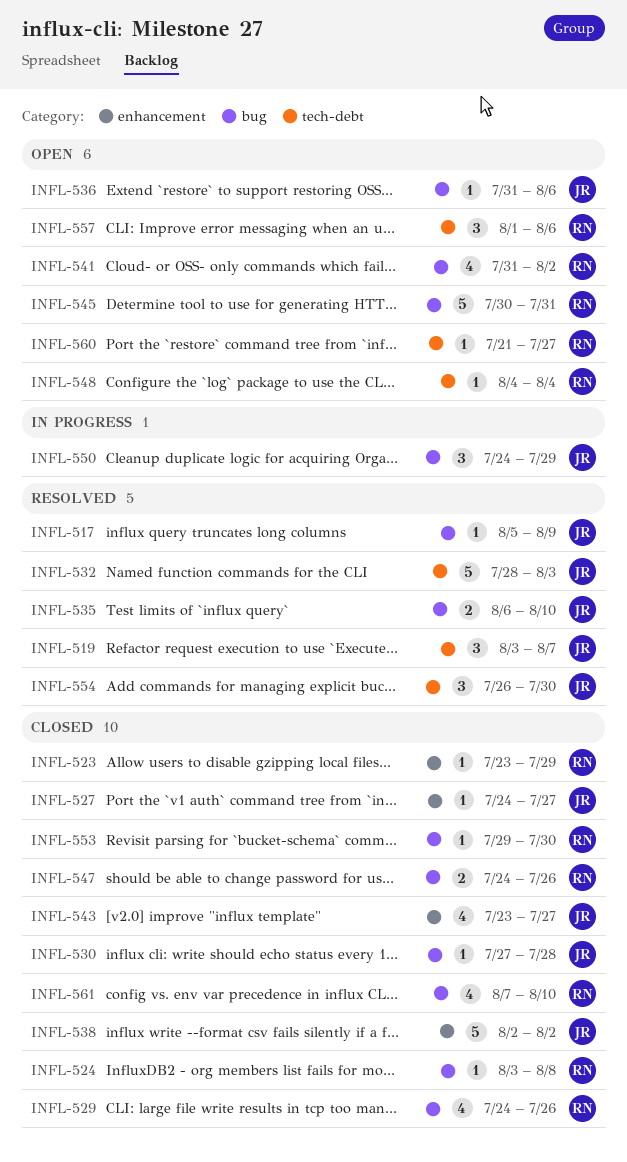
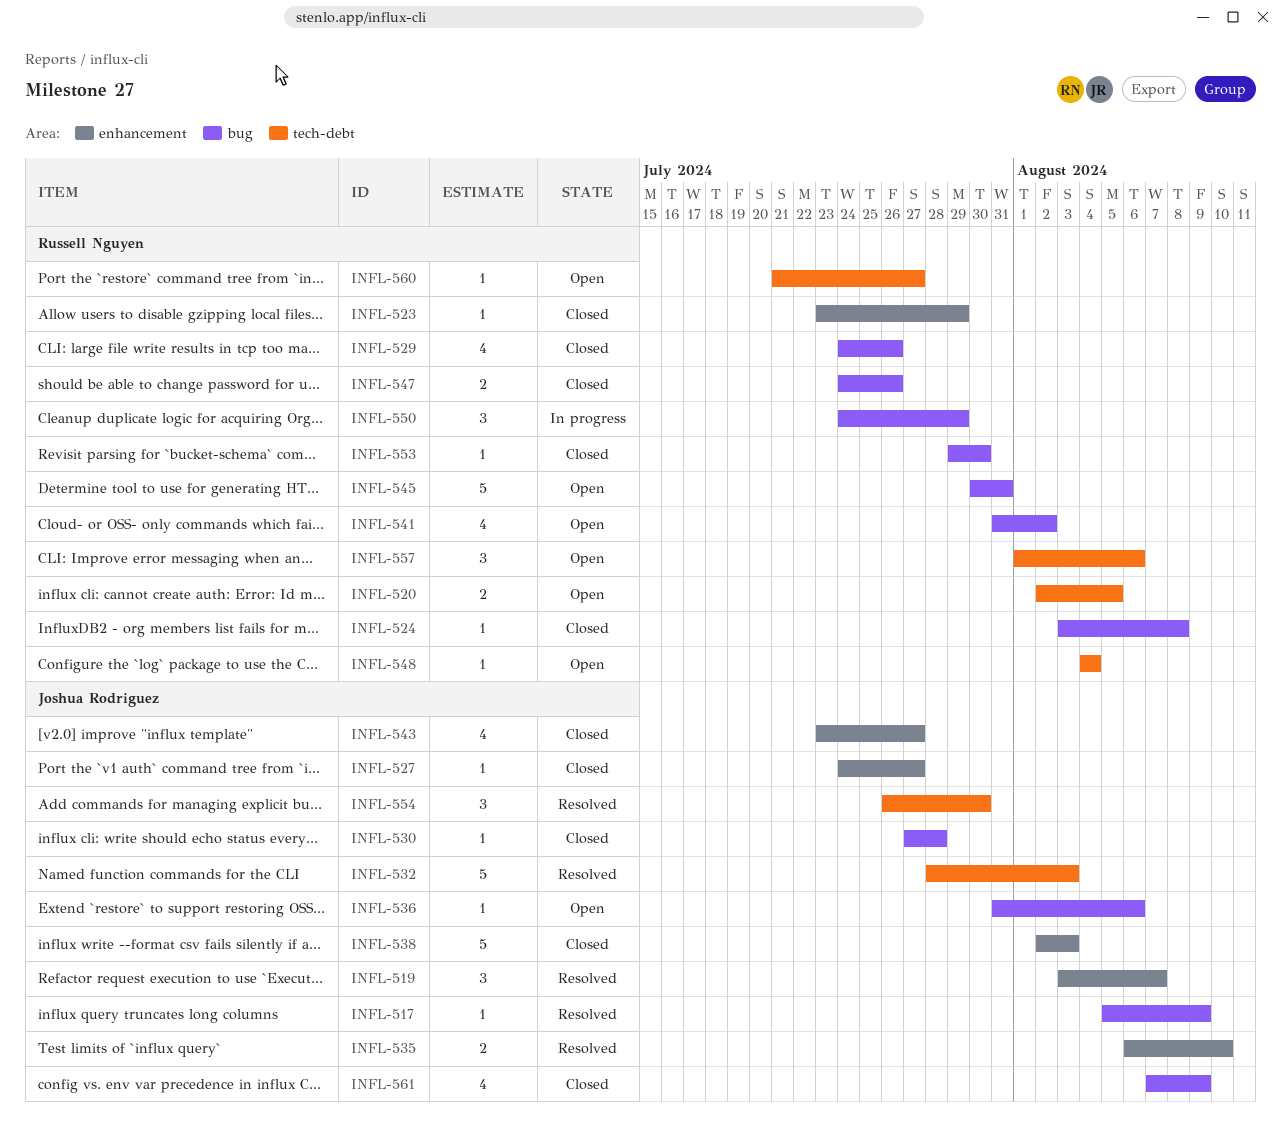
INFL-519, label: tech-debt -> enhancement
INFL-520: none -> present
INFL-535, label: bug -> enhancement
INFL-538, due: Aug 2 -> Aug 3
INFL-550, owner: Joshua Rodriguez -> Russell Nguyen
INFL-561, owner: Russell Nguyen -> Joshua Rodriguez
INFL-561, due: Aug 10 -> Aug 9

